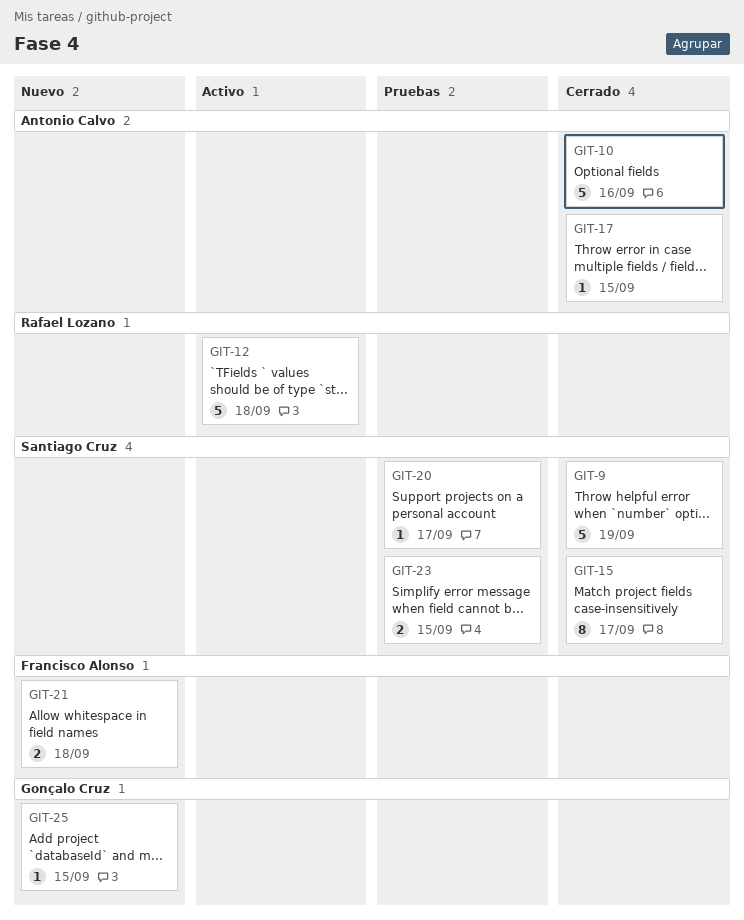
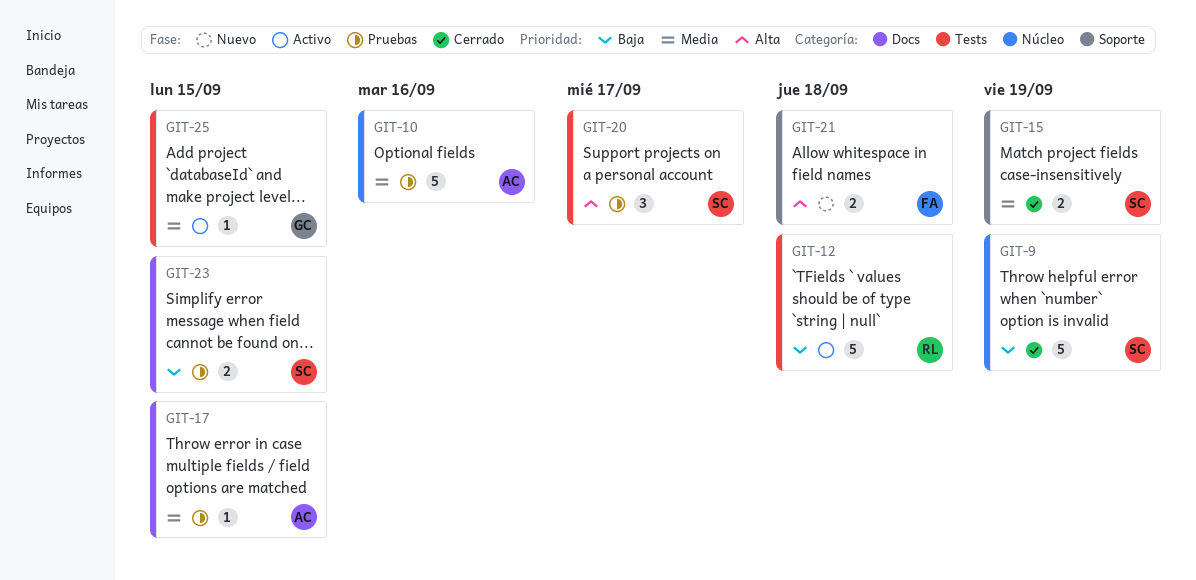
GIT-10, status: Cerrado -> Pruebas
GIT-15, estimate: 8 -> 2
GIT-15, due: Sep 17 -> Sep 19
GIT-17, status: Cerrado -> Pruebas
GIT-20, estimate: 1 -> 3
GIT-25, status: Nuevo -> Activo

